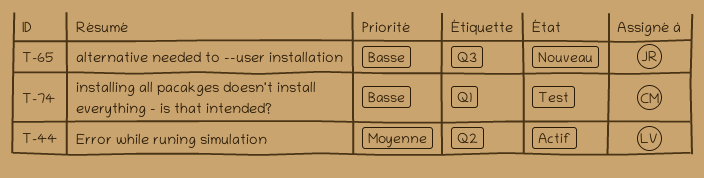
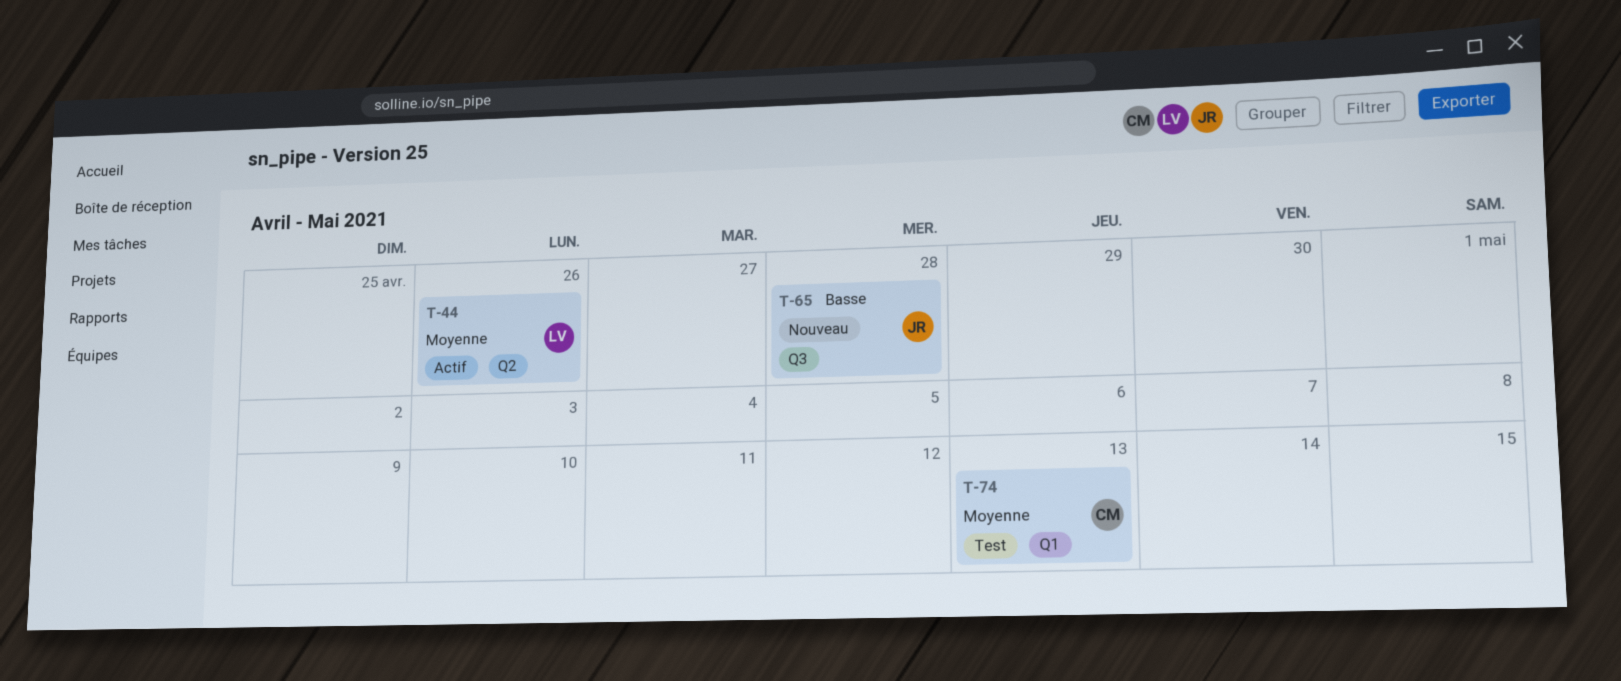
T-74, priority: Basse -> Moyenne

